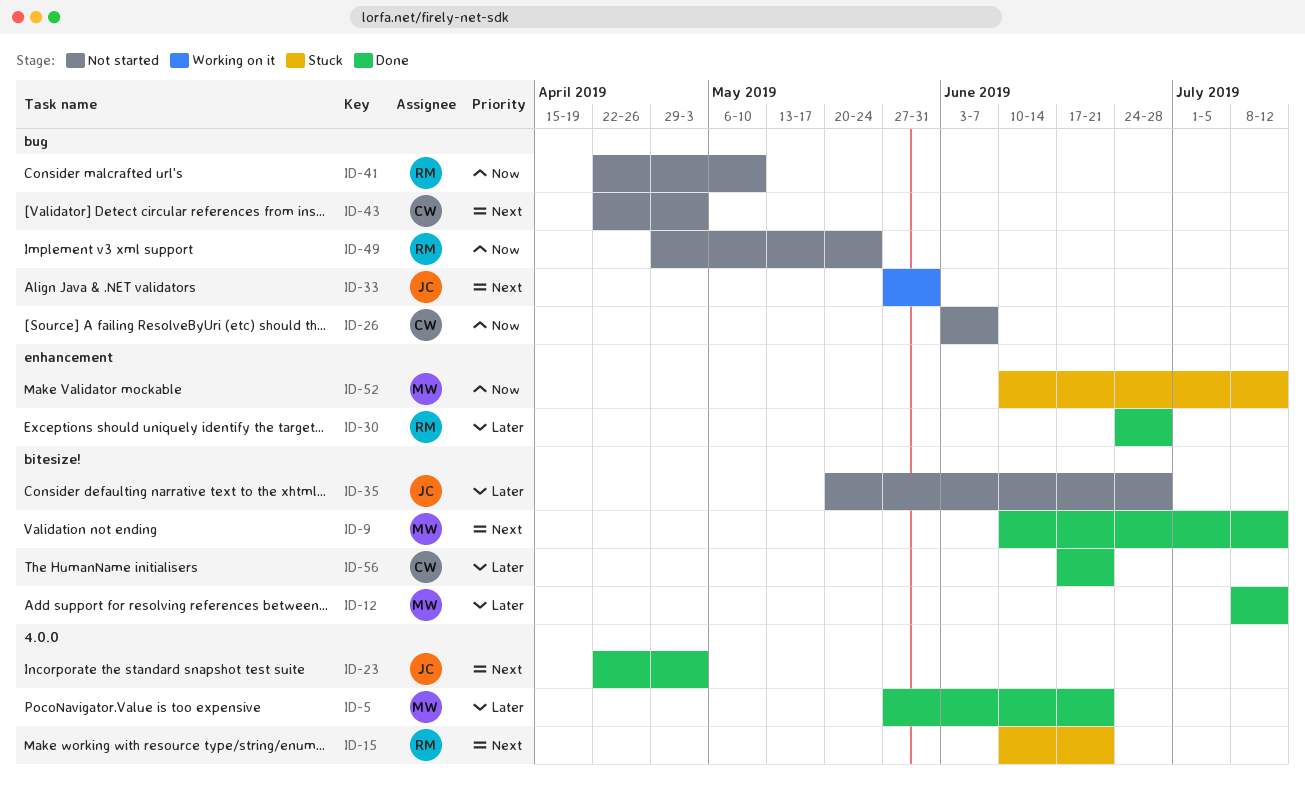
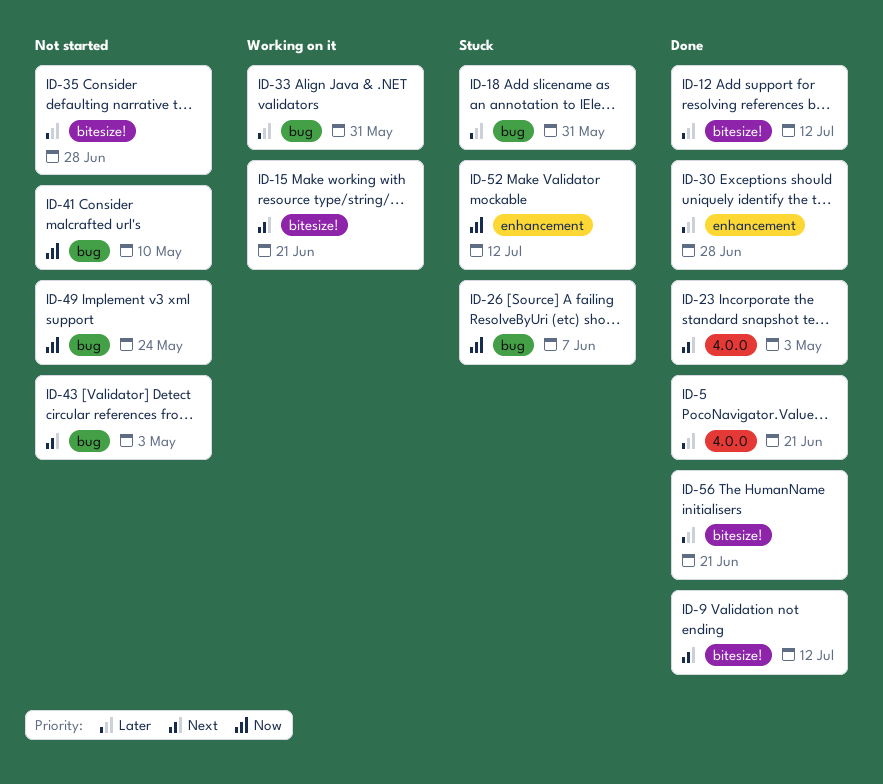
ID-15, status: Stuck -> Working on it
ID-15, label: 4.0.0 -> bitesize!
ID-18: none -> present
ID-26, status: Not started -> Stuck
ID-33, priority: Next -> Later

